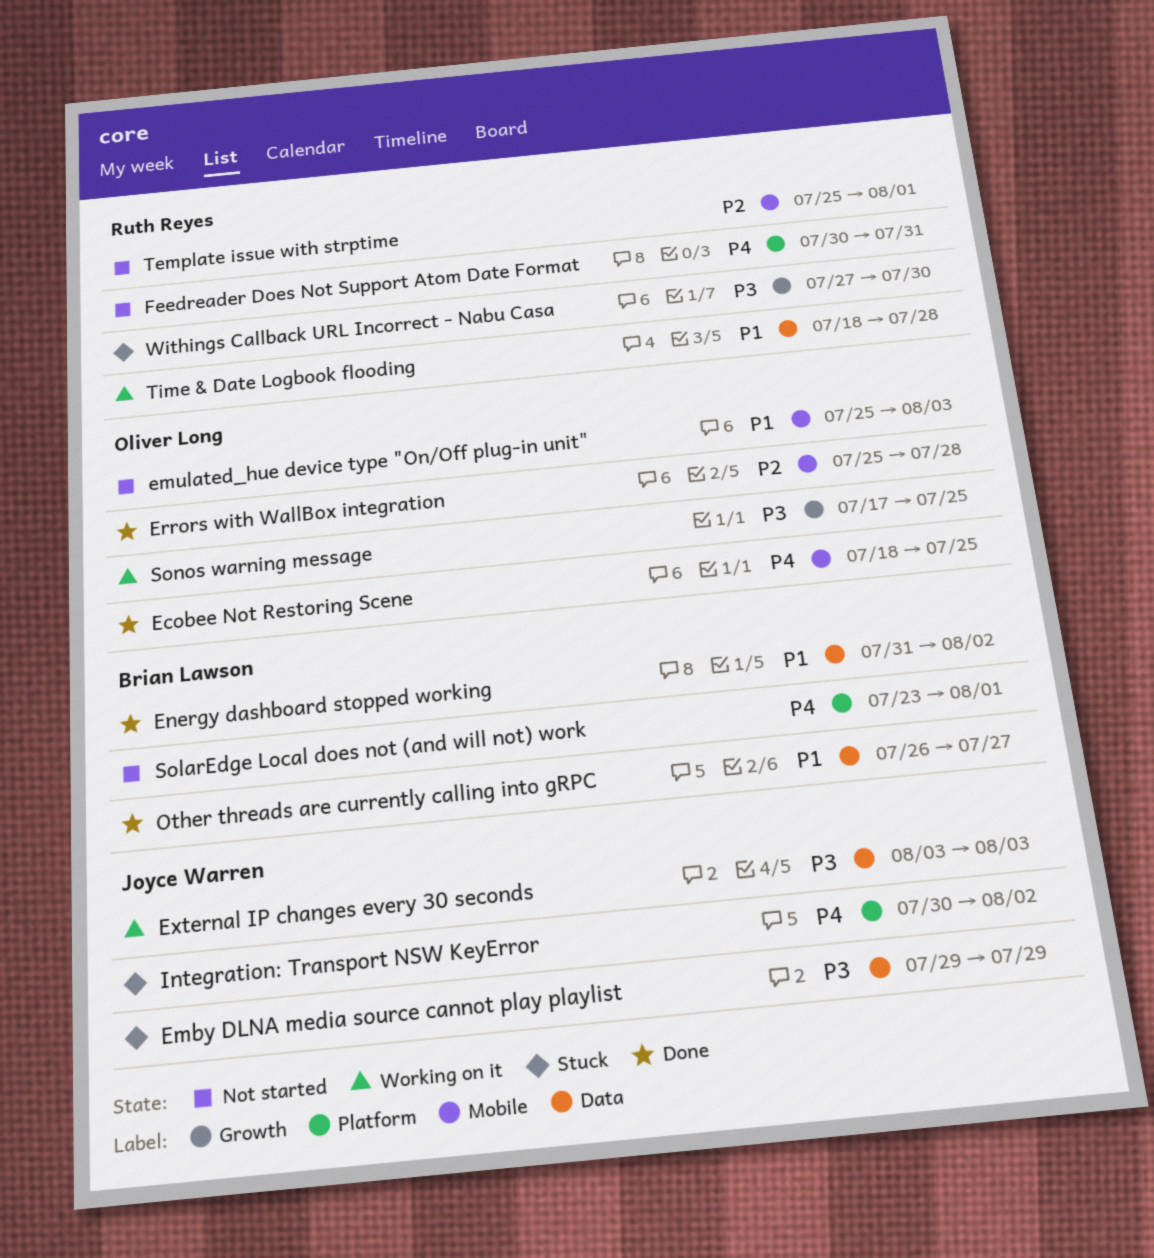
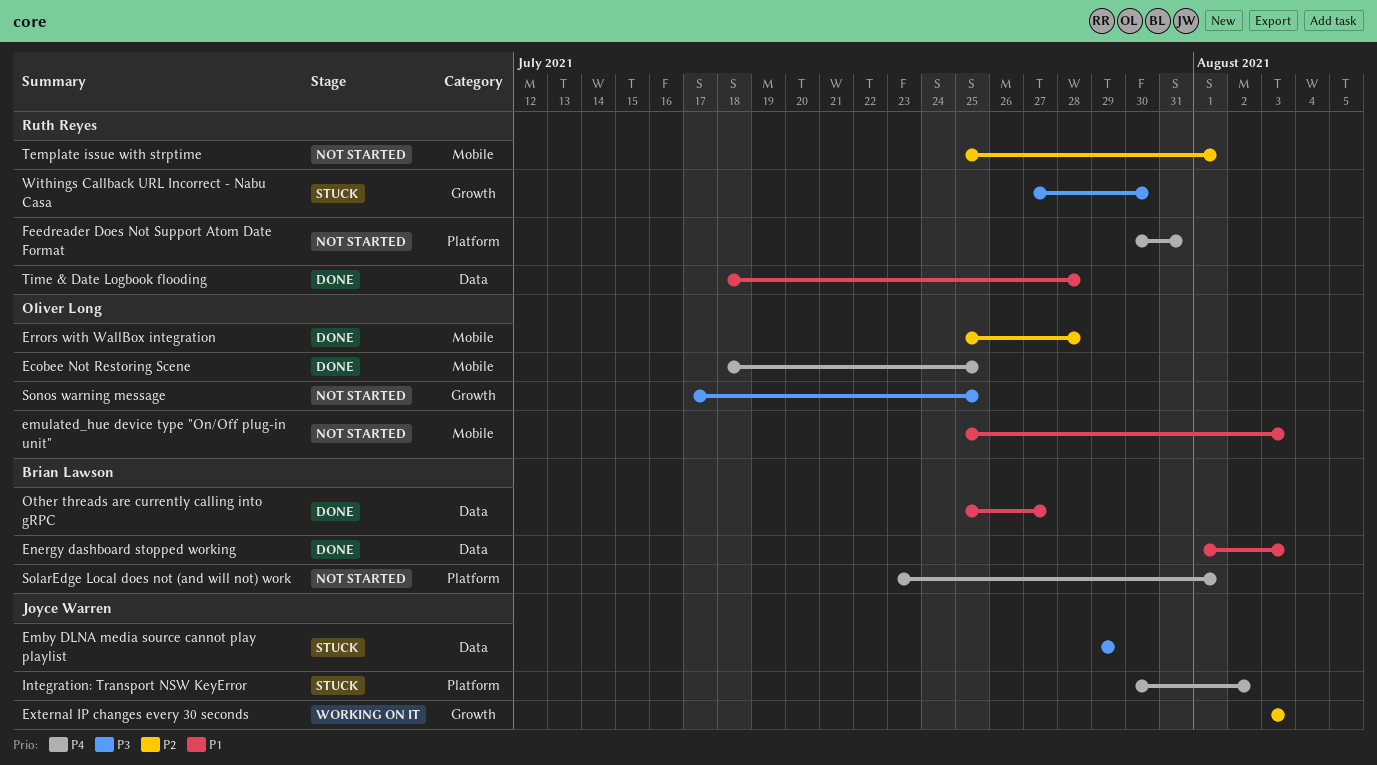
Energy dashboard stopped working, start: Jul 31 -> Aug 1
Energy dashboard stopped working, due: Aug 2 -> Aug 3
External IP changes every 30 seconds, priority: P3 -> P2
External IP changes every 30 seconds, label: Data -> Growth
Other threads are currently calling into gRPC, start: Jul 26 -> Jul 25
Sonos warning message, status: Working on it -> Not started
Time & Date Logbook flooding, status: Working on it -> Done

